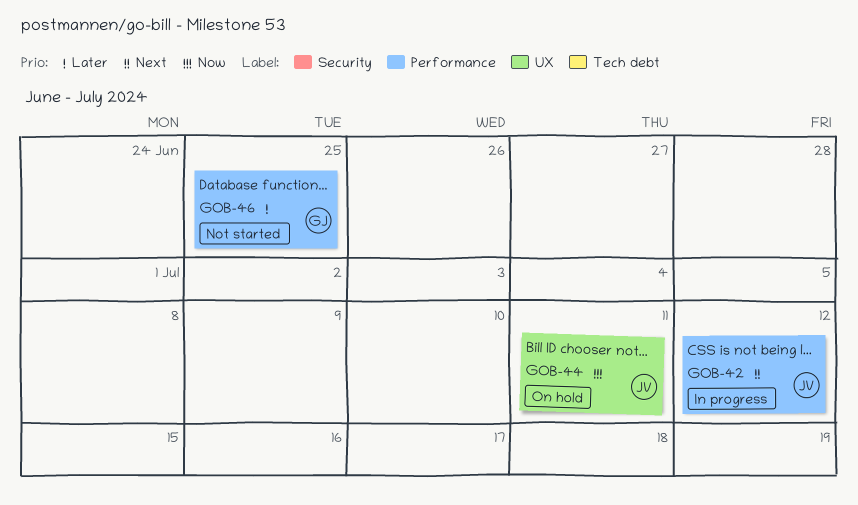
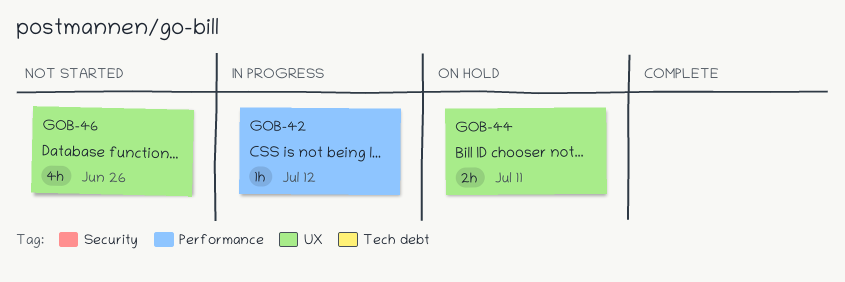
GOB-46, label: Performance -> UX
GOB-46, due: Jun 25 -> Jun 26

